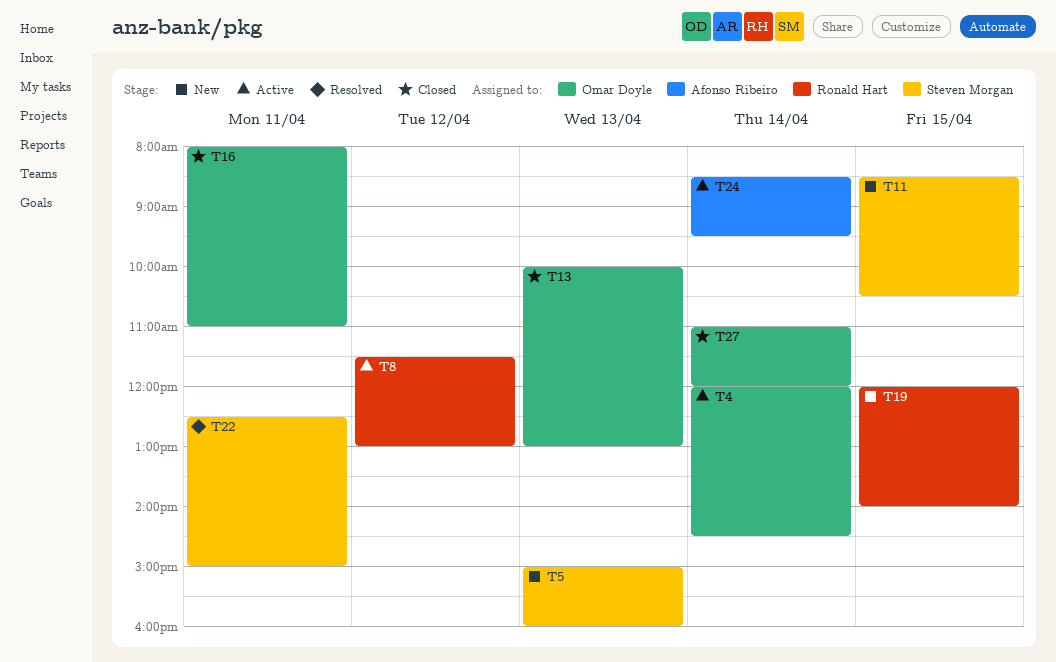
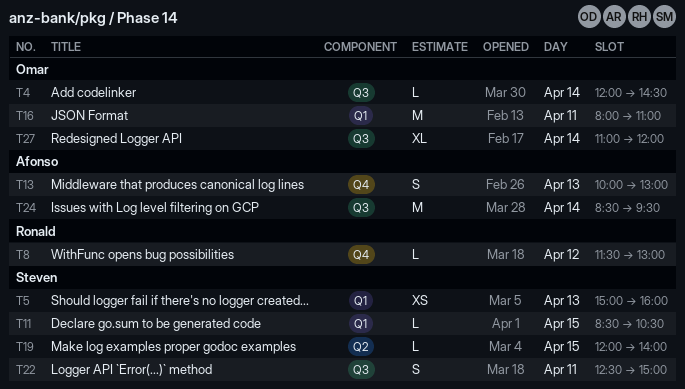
T13, owner: Omar Doyle -> Afonso Ribeiro
T19, owner: Ronald Hart -> Steven Morgan

